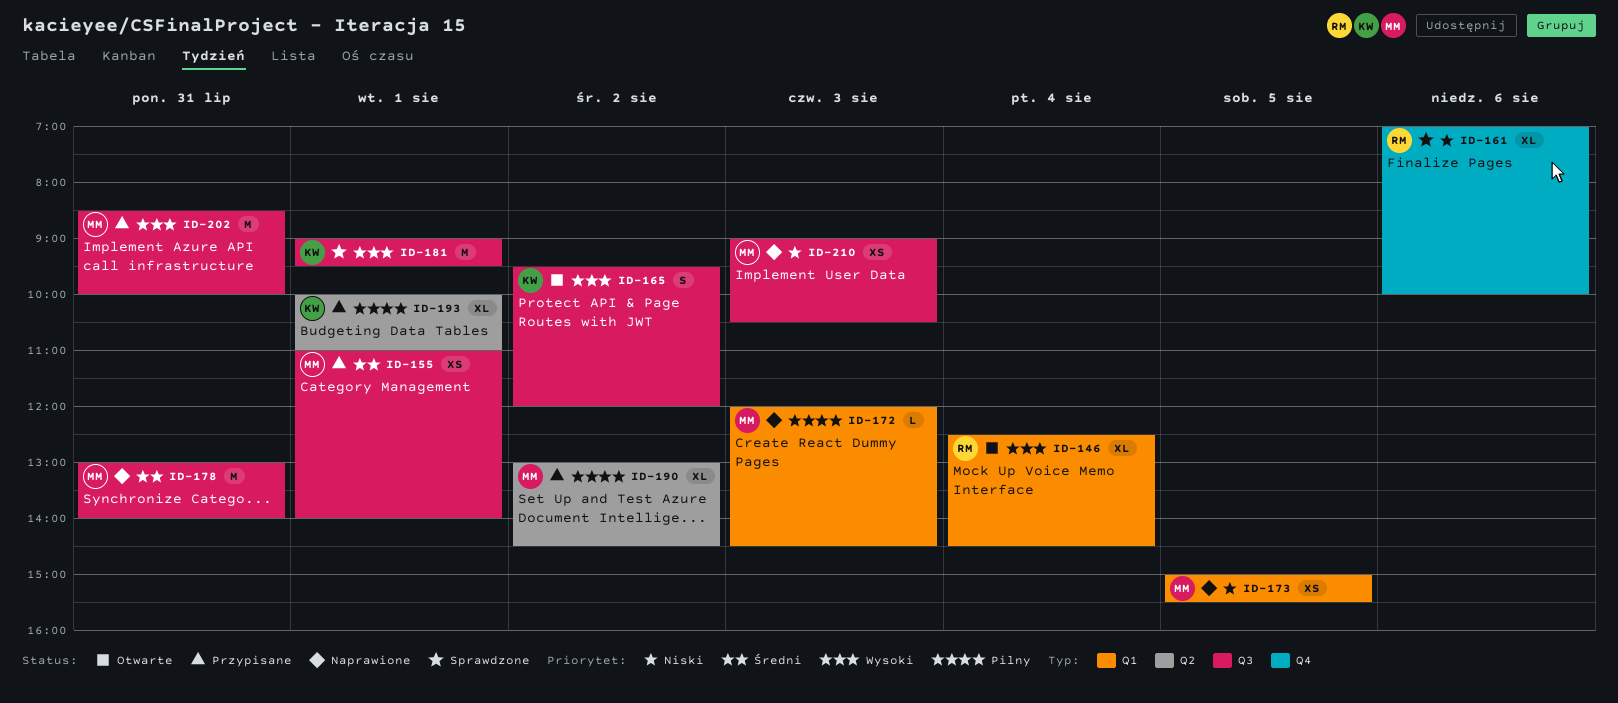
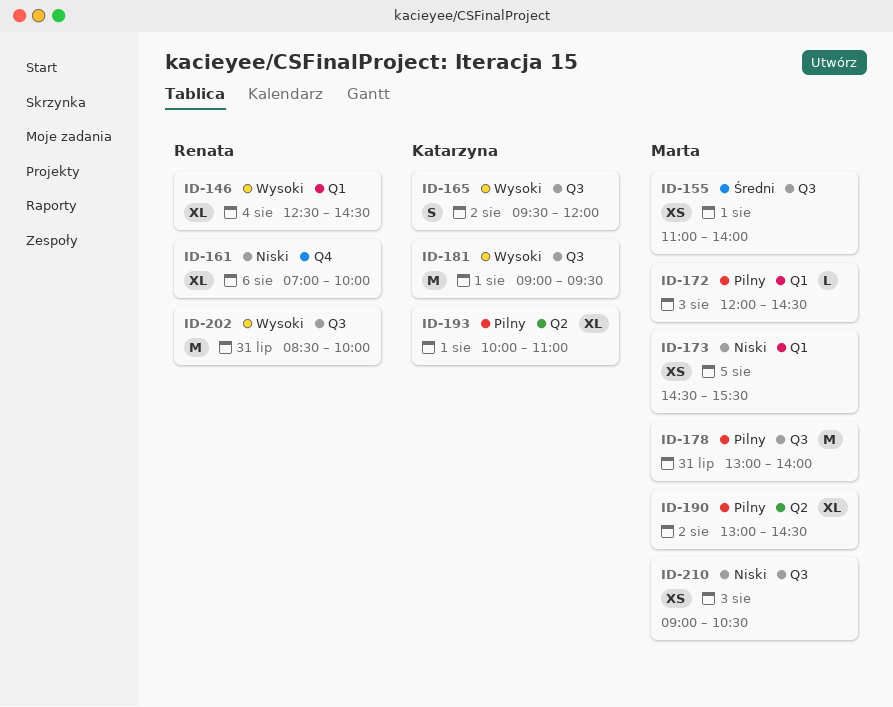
ID-173, begins: 15:00 -> 14:30
ID-178, priority: Średni -> Pilny
ID-202, owner: Marta -> Renata

